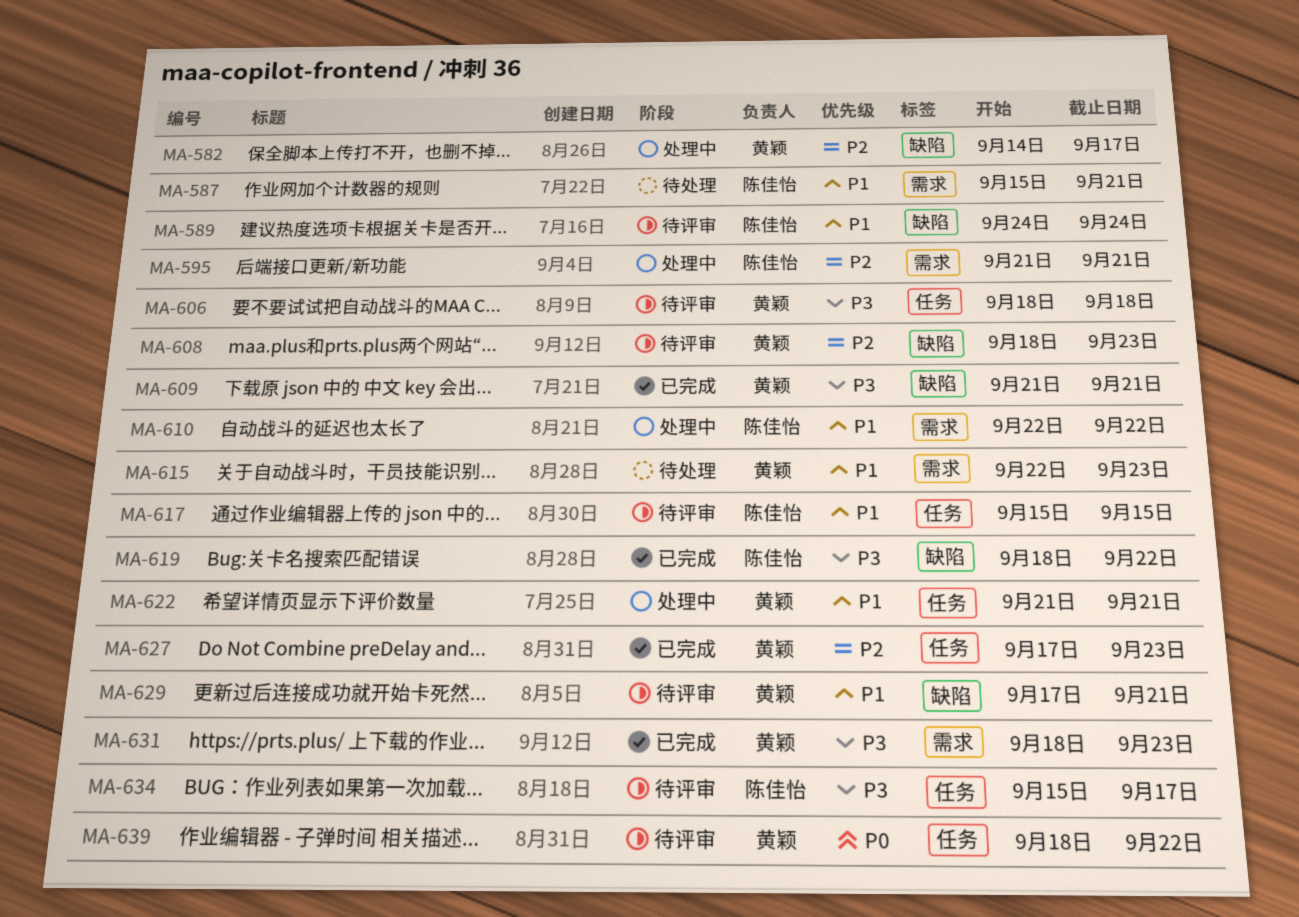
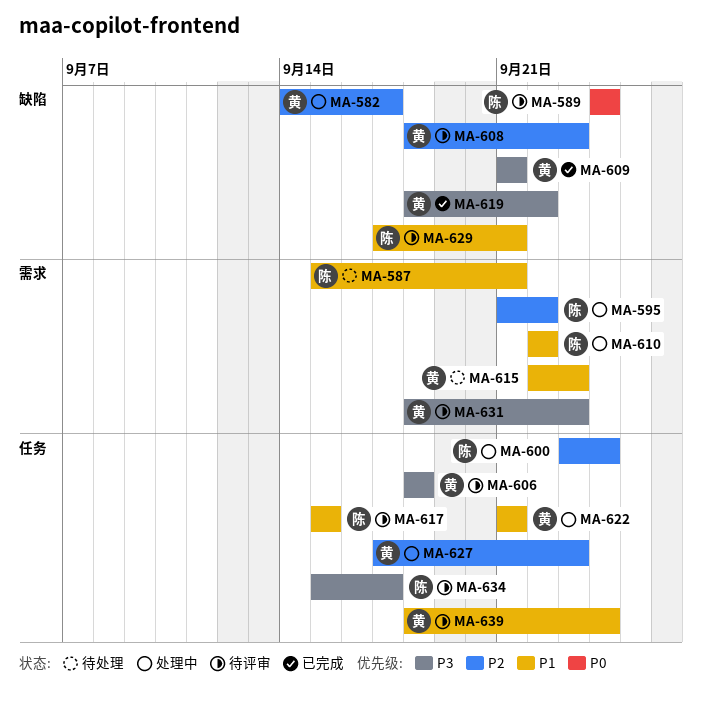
MA-589, priority: P1 -> P0
MA-595, due: Sep 21 -> Sep 22
MA-600: none -> present
MA-619, owner: 陈佳怡 -> 黄颖
MA-627, status: 已完成 -> 处理中
MA-629, owner: 黄颖 -> 陈佳怡
MA-631, status: 已完成 -> 待评审
MA-639, priority: P0 -> P1
MA-639, due: Sep 22 -> Sep 24

